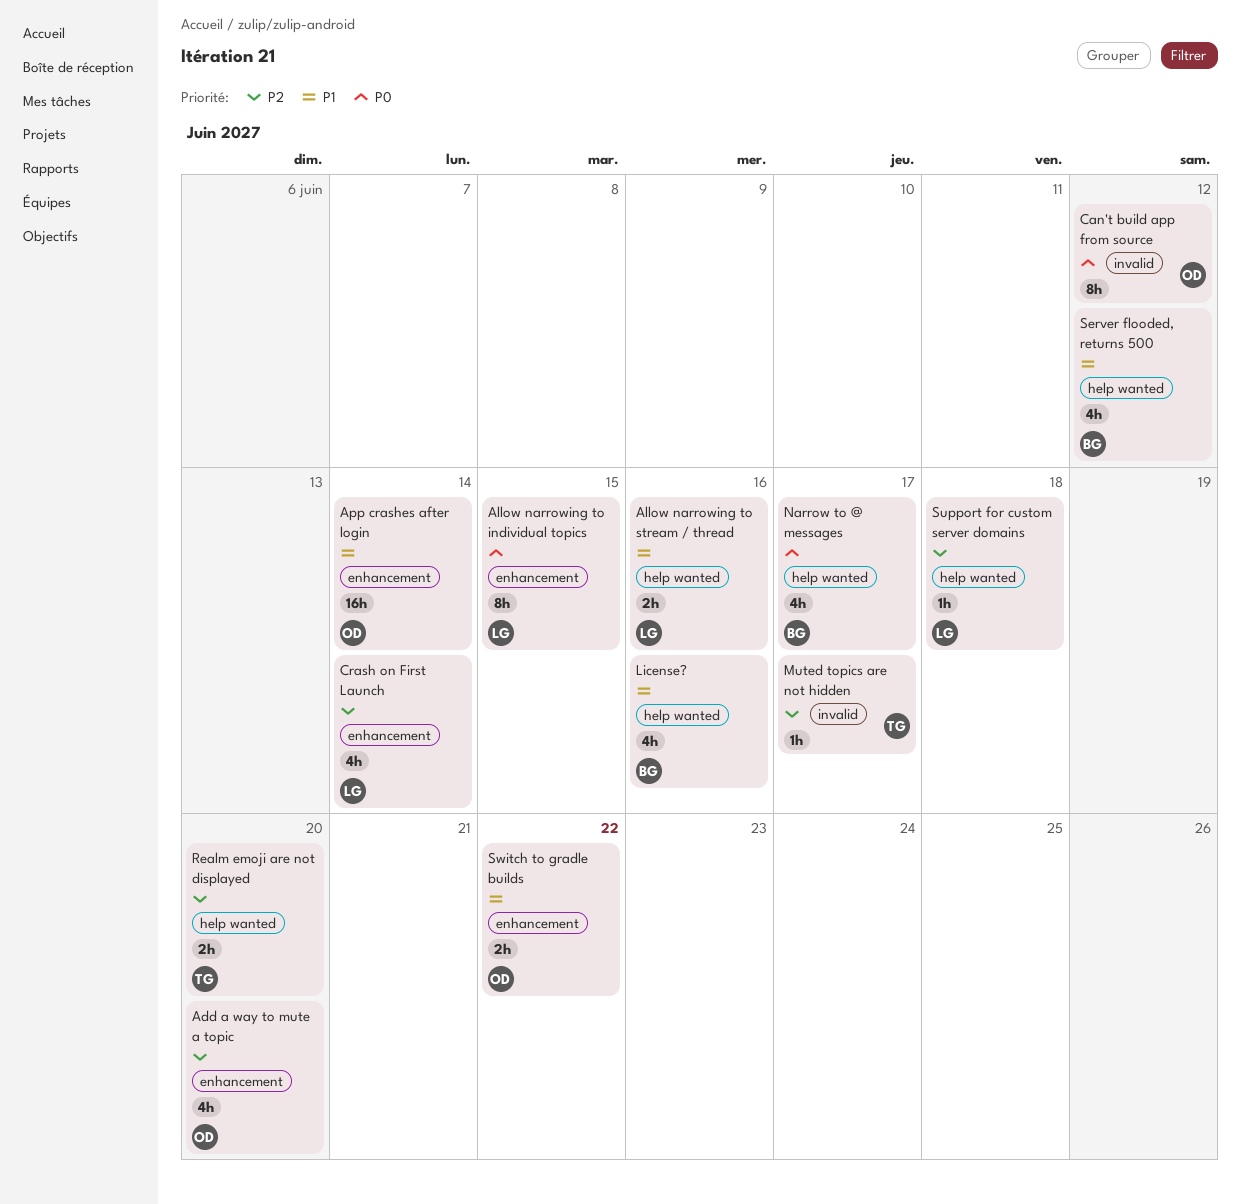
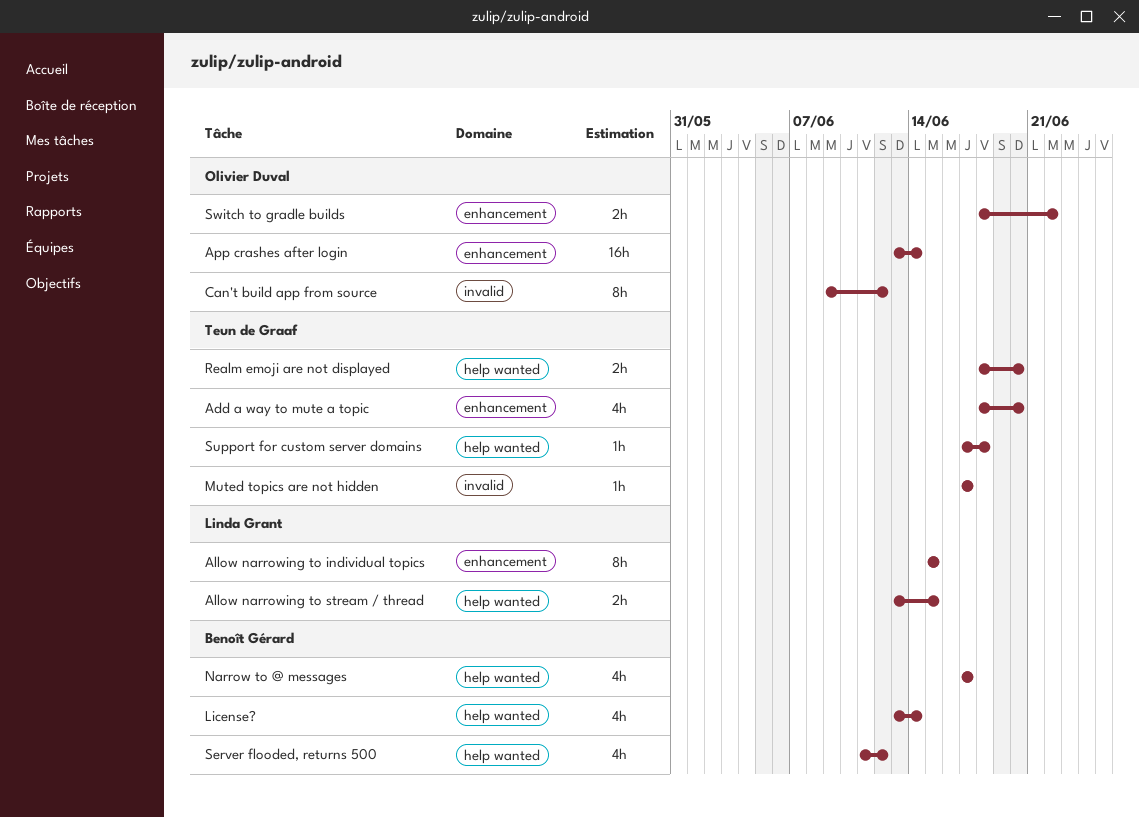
Add a way to mute a topic, owner: Olivier Duval -> Teun de Graaf
Allow narrowing to stream / thread, due: Jun 16 -> Jun 15
Crash on First Launch: present -> none
License?, due: Jun 16 -> Jun 14
Support for custom server domains, owner: Linda Grant -> Teun de Graaf

